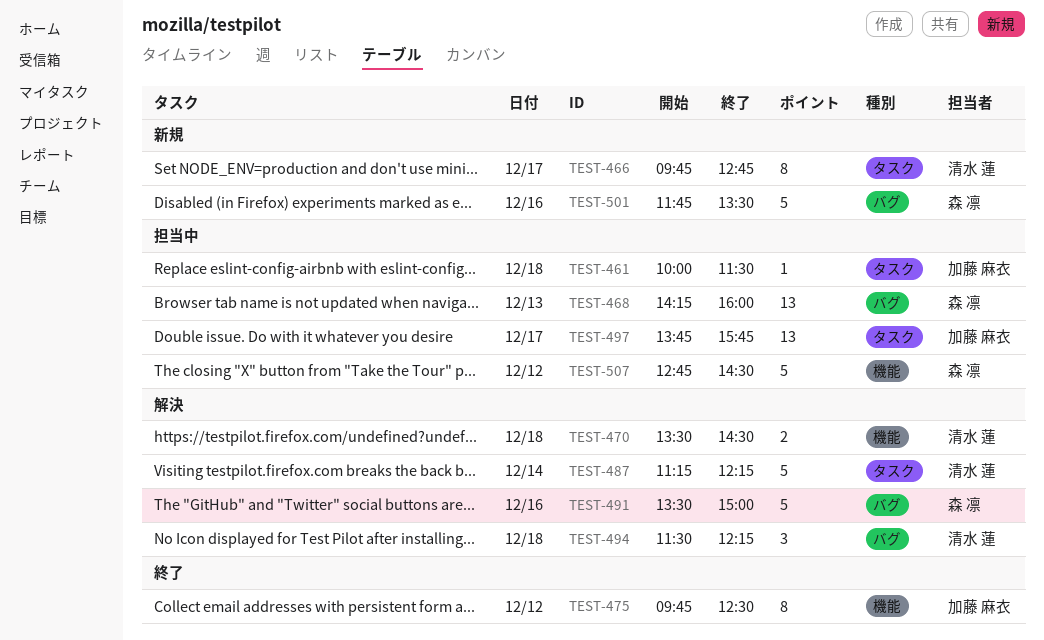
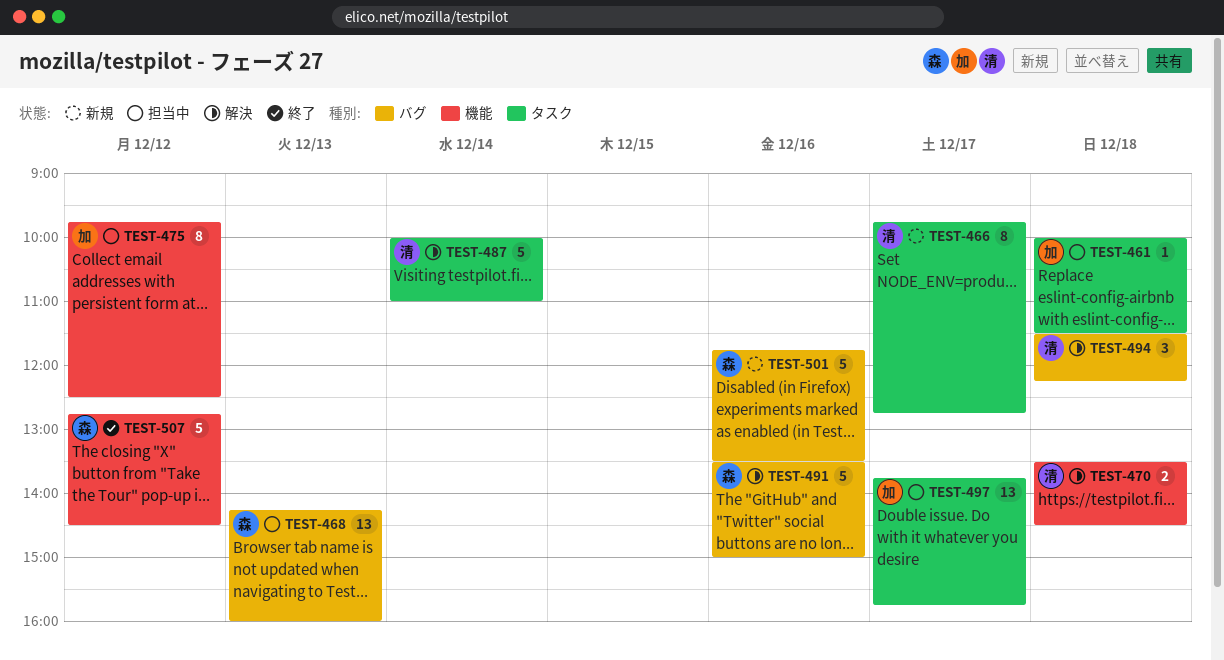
TEST-475, status: 終了 -> 担当中
TEST-487, begins: 11:15 -> 10:00
TEST-487, ends: 12:15 -> 11:00
TEST-507, status: 担当中 -> 終了

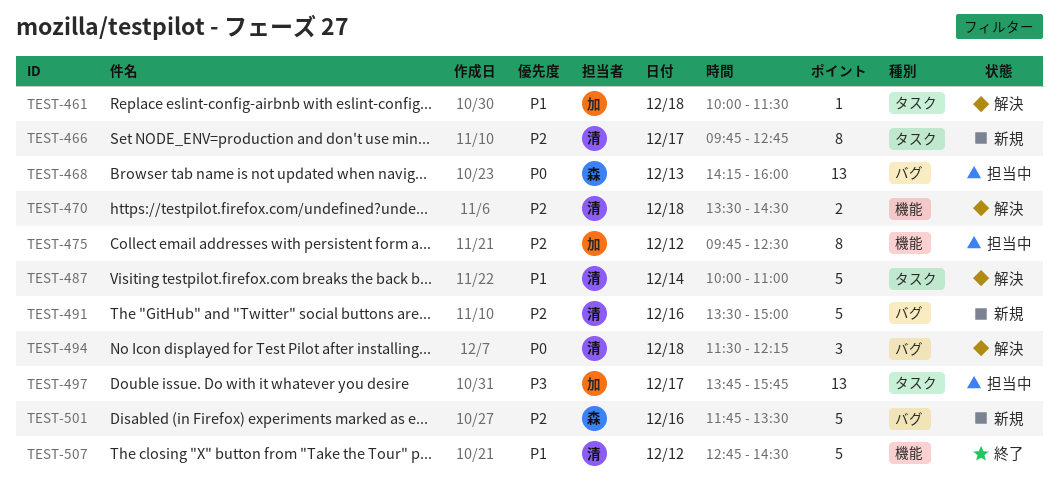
TEST-461, status: 担当中 -> 解決
TEST-491, status: 解決 -> 新規
TEST-491, owner: 森 -> 清
TEST-507, owner: 森 -> 清

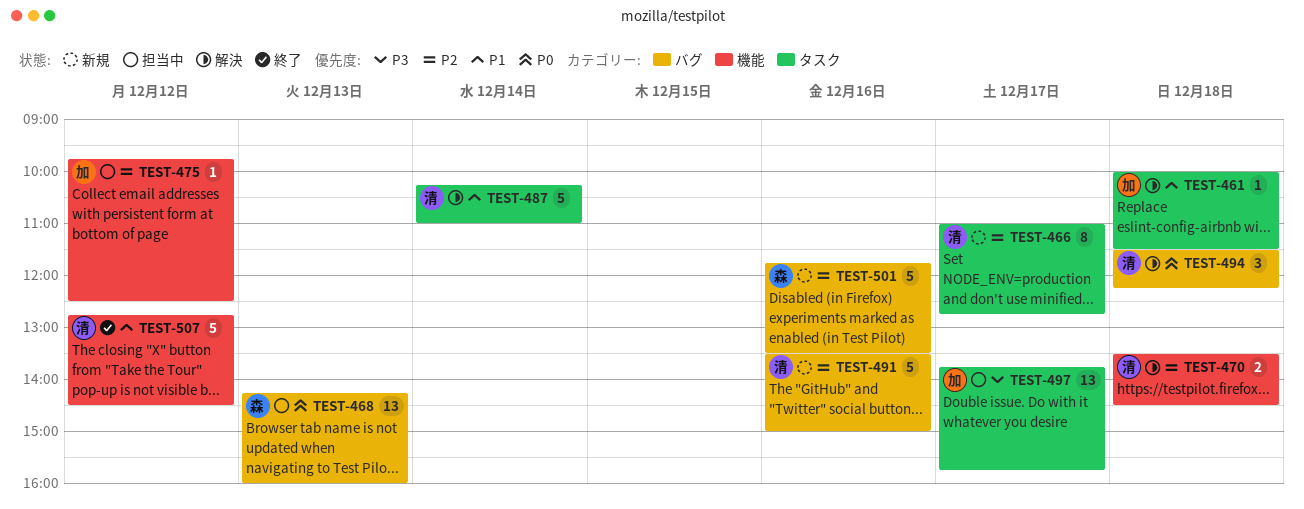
TEST-466, begins: 09:45 -> 11:00
TEST-475, estimate: 8 -> 1
TEST-487, begins: 10:00 -> 10:15

